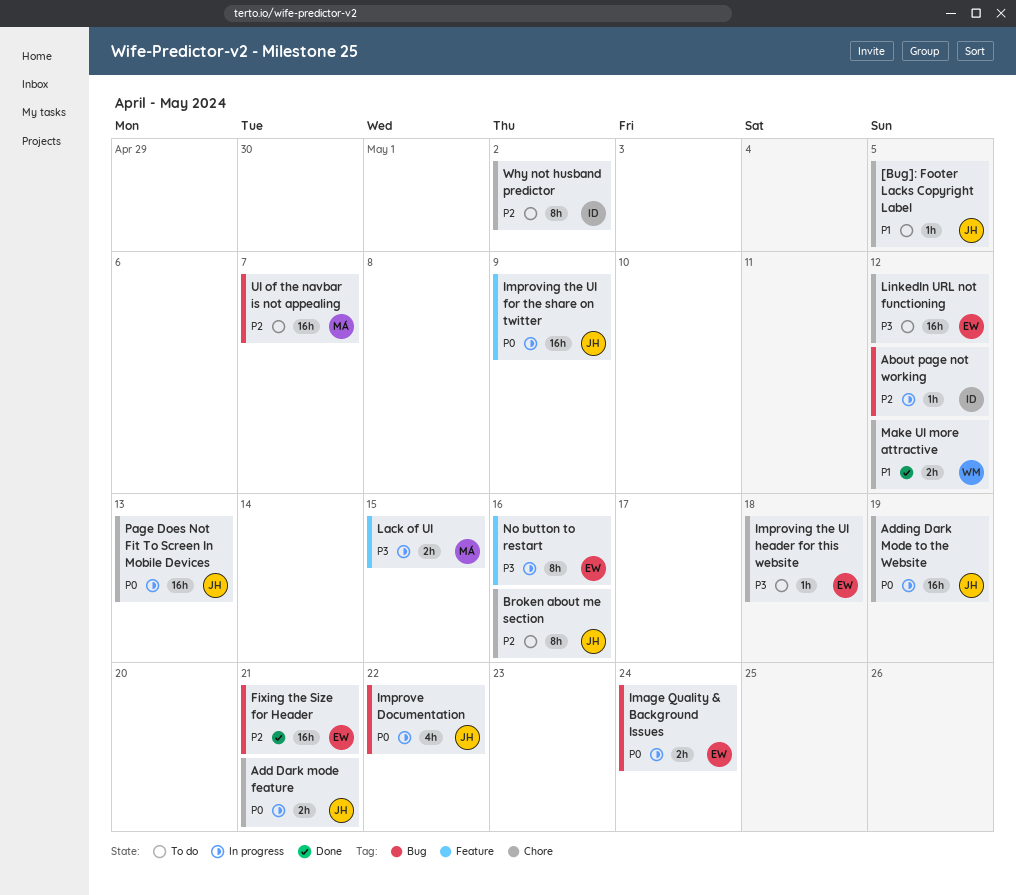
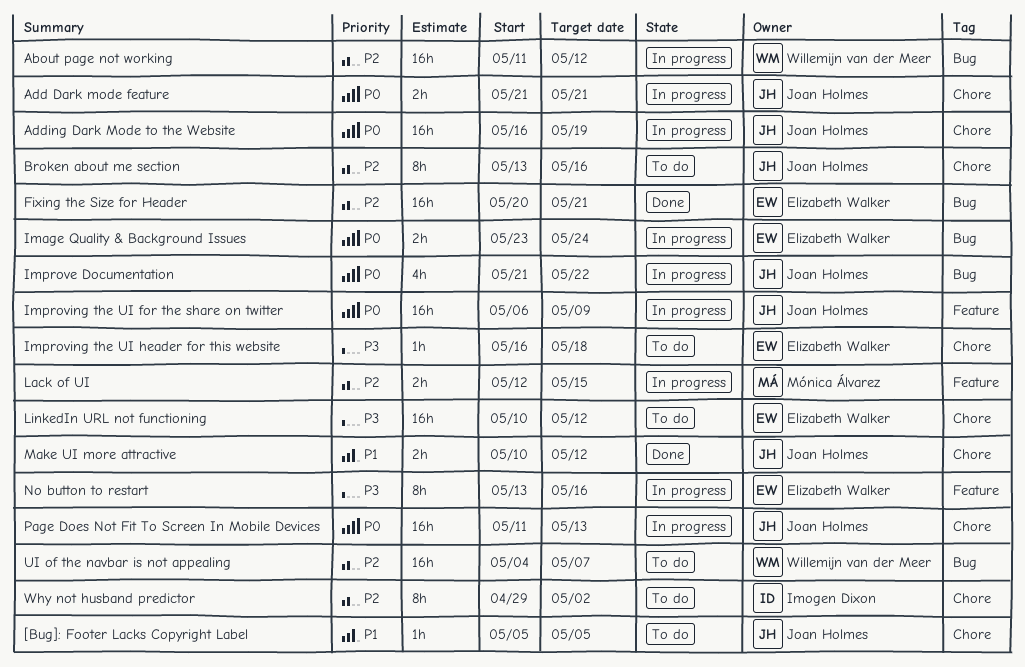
About page not working, owner: Imogen Dixon -> Willemijn van der Meer
About page not working, estimate: 1h -> 16h
Lack of UI, priority: P3 -> P2
Make UI more attractive, owner: Willemijn van der Meer -> Joan Holmes
UI of the navbar is not appealing, owner: Mónica Álvarez -> Willemijn van der Meer

